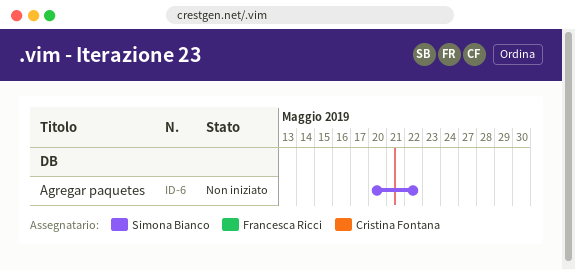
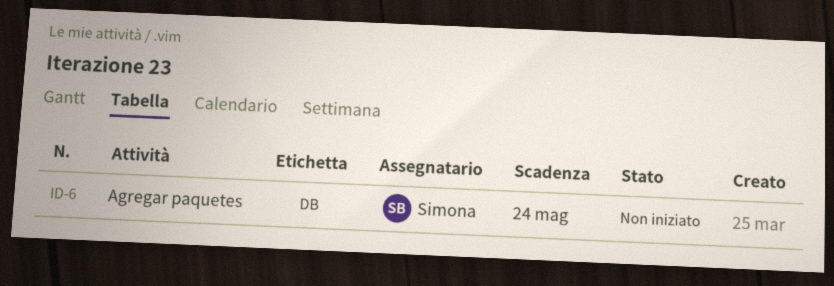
ID-6, due: May 22 -> May 24

